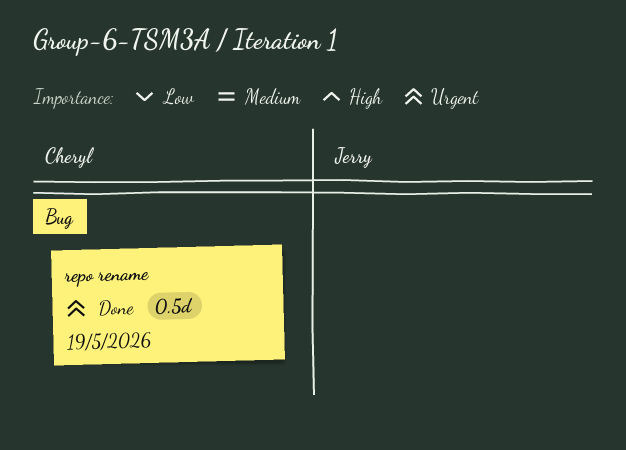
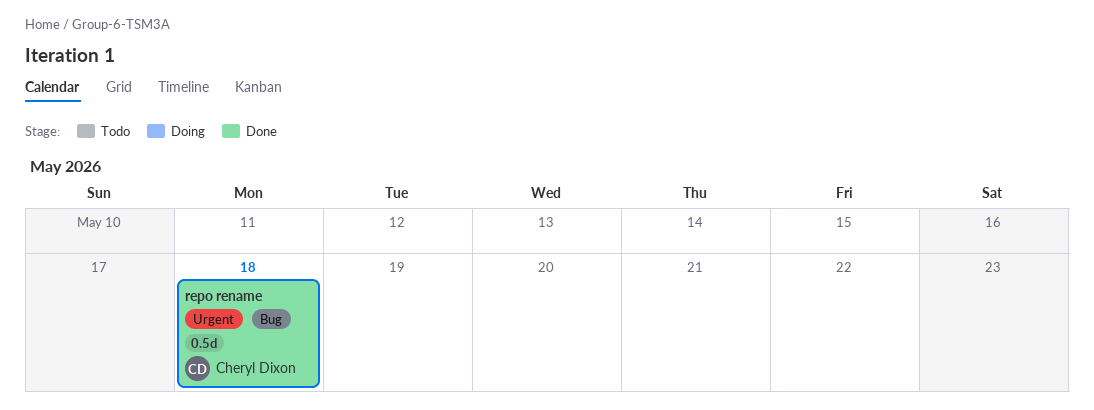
repo rename, due: May 19 -> May 18

